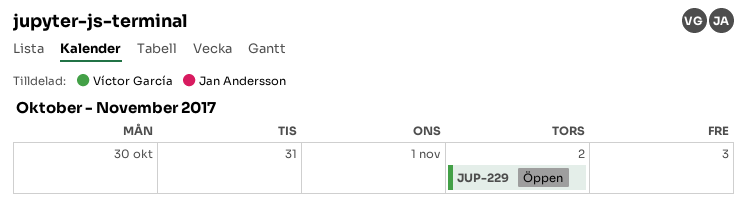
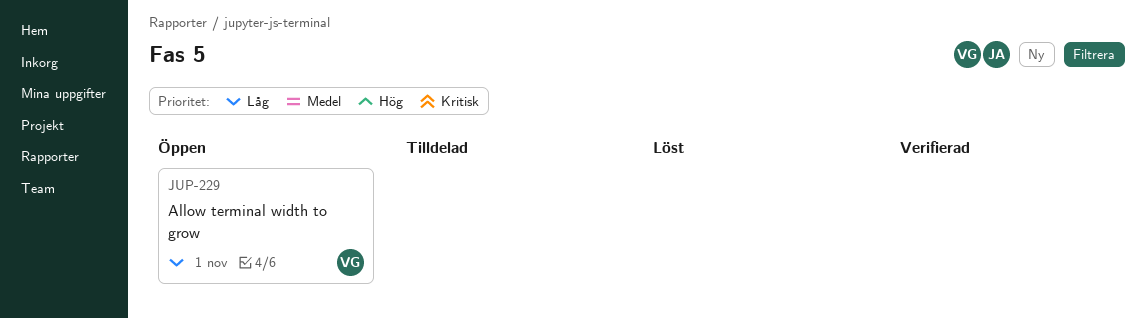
JUP-229, due: Nov 2 -> Nov 1

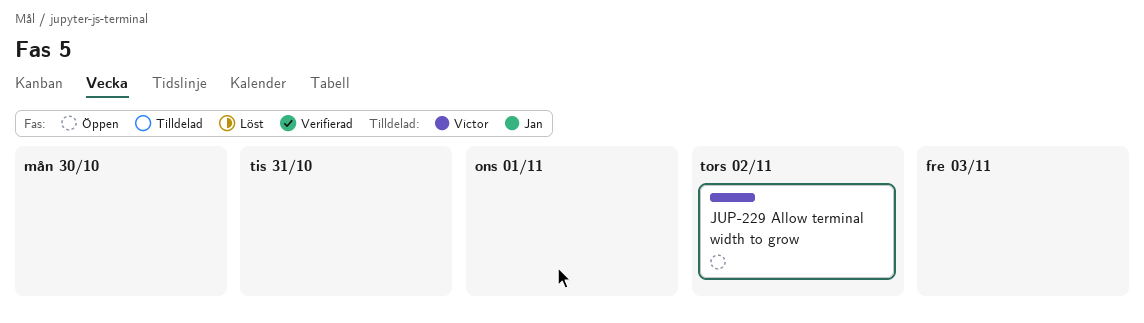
JUP-229, due: Nov 1 -> Nov 2

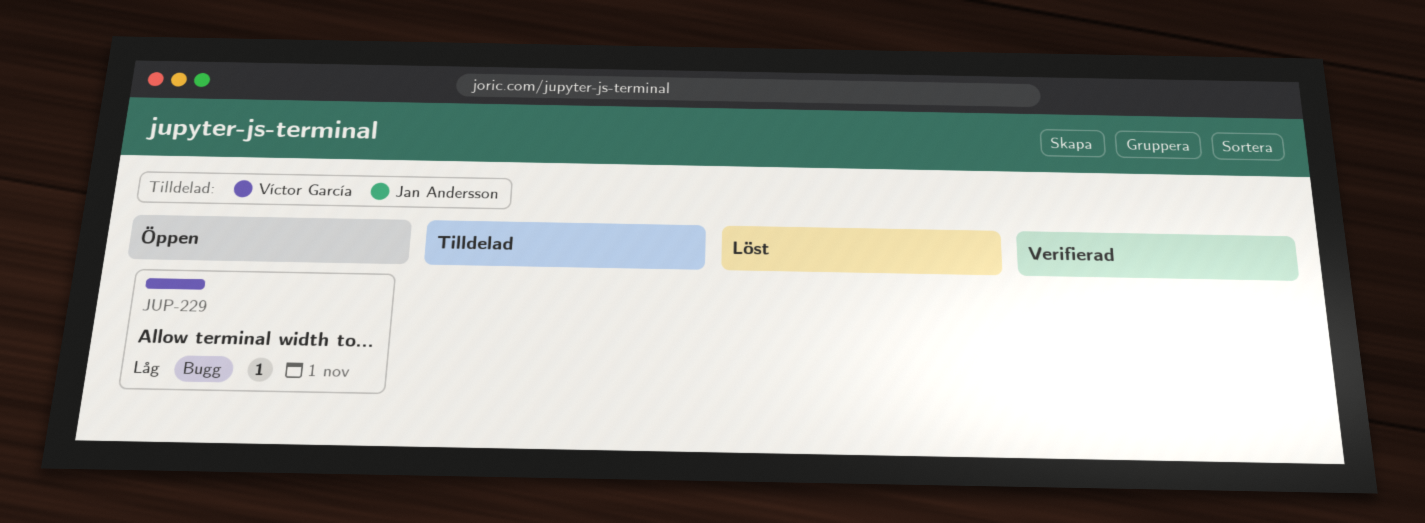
JUP-229, due: Nov 2 -> Nov 1

